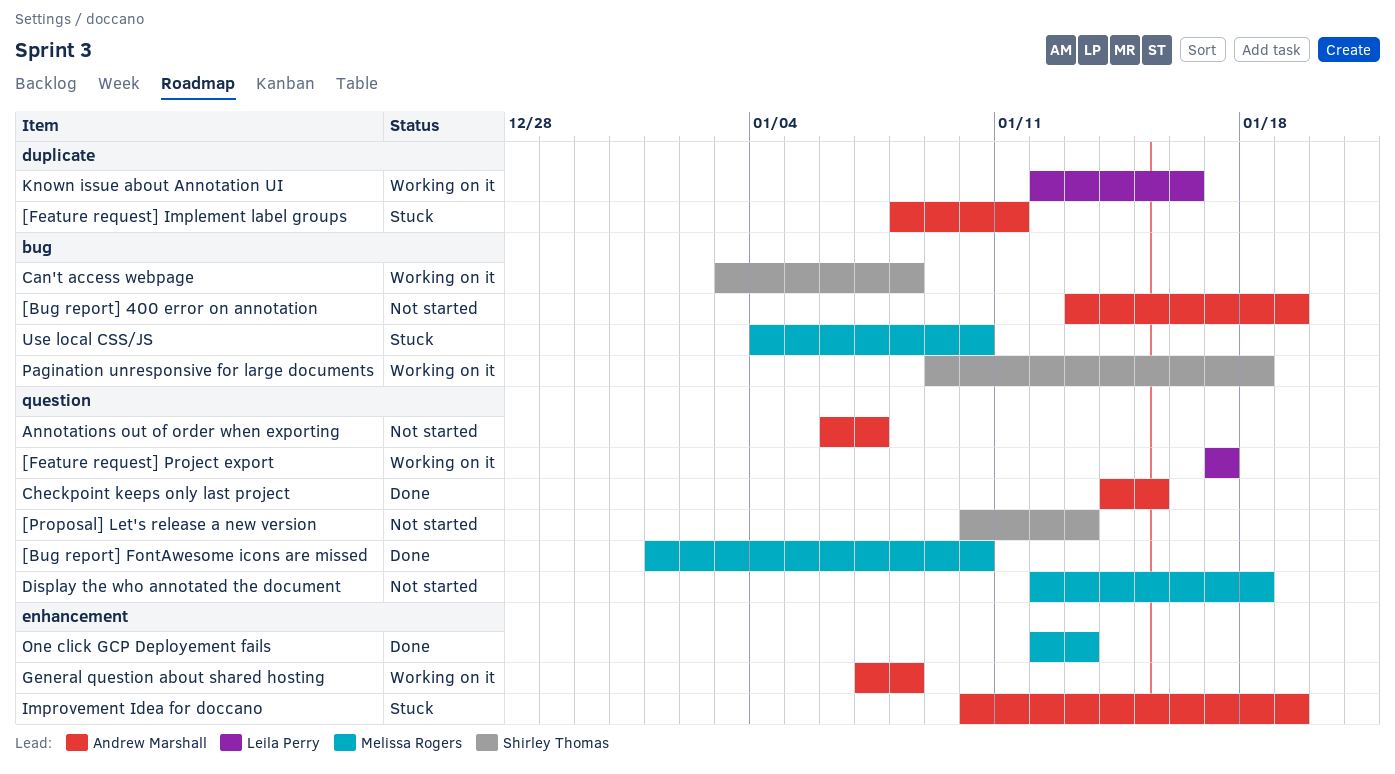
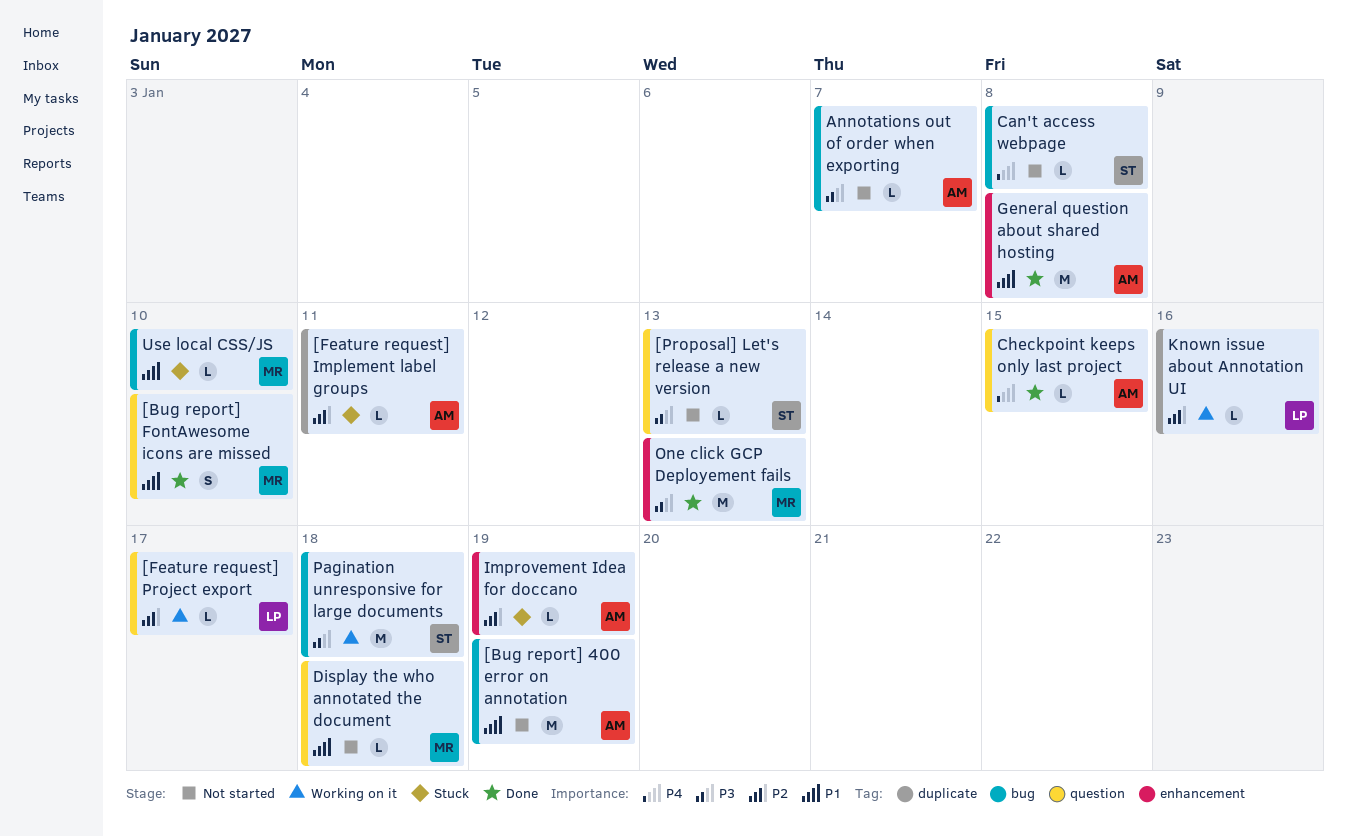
Annotations out of order when exporting, label: question -> bug
Can't access webpage, status: Working on it -> Not started
General question about shared hosting, status: Working on it -> Done

